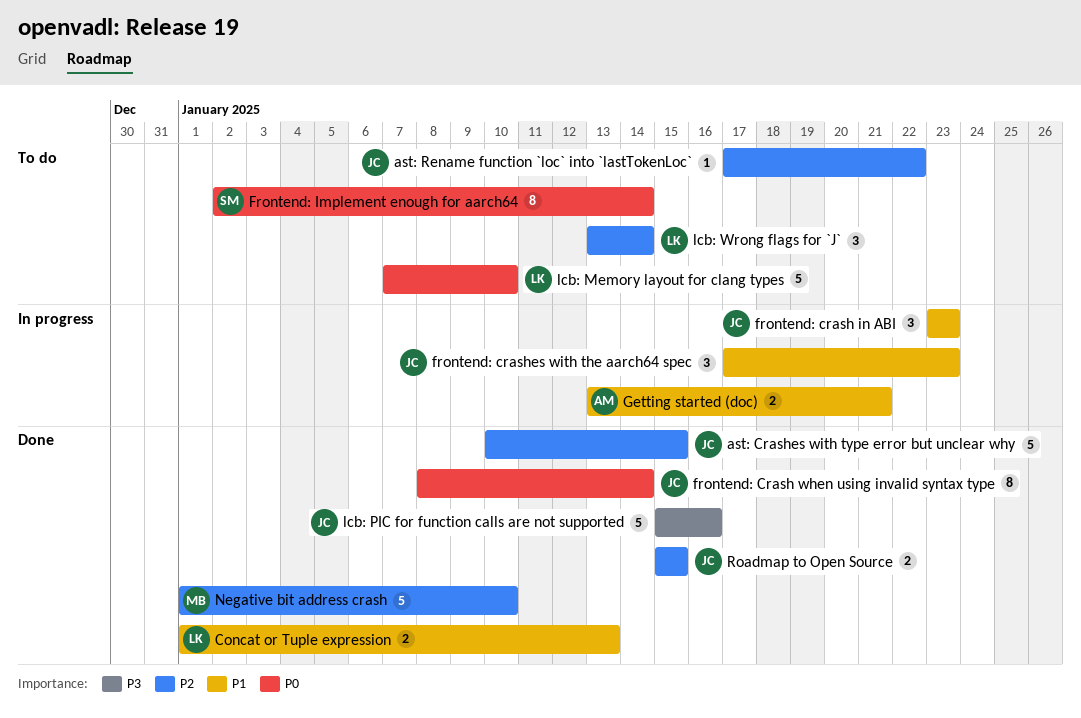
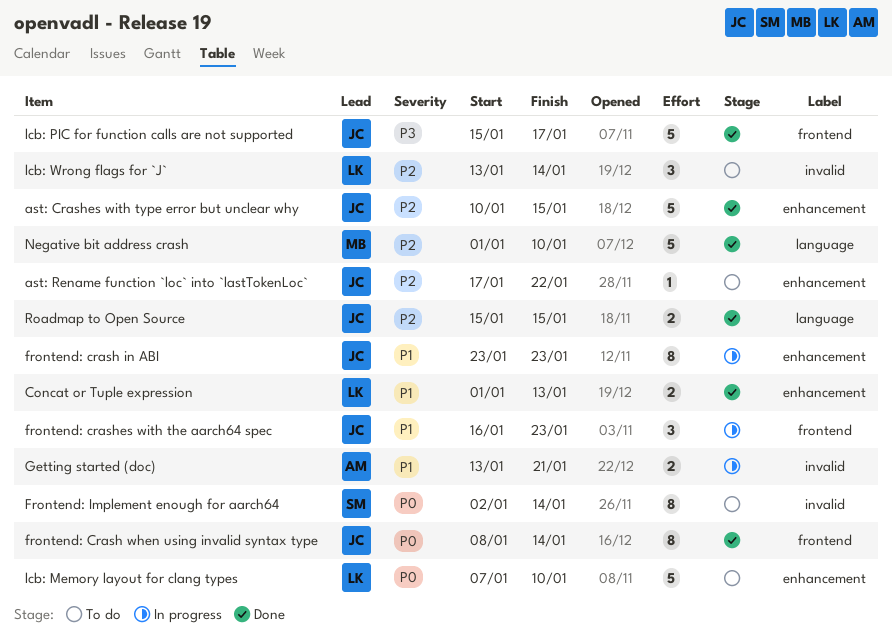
frontend: crash in ABI, estimate: 3 -> 8
frontend: crashes with the aarch64 spec, start: Jan 17 -> Jan 16
lcb: PIC for function calls are not supported, due: Jan 16 -> Jan 17

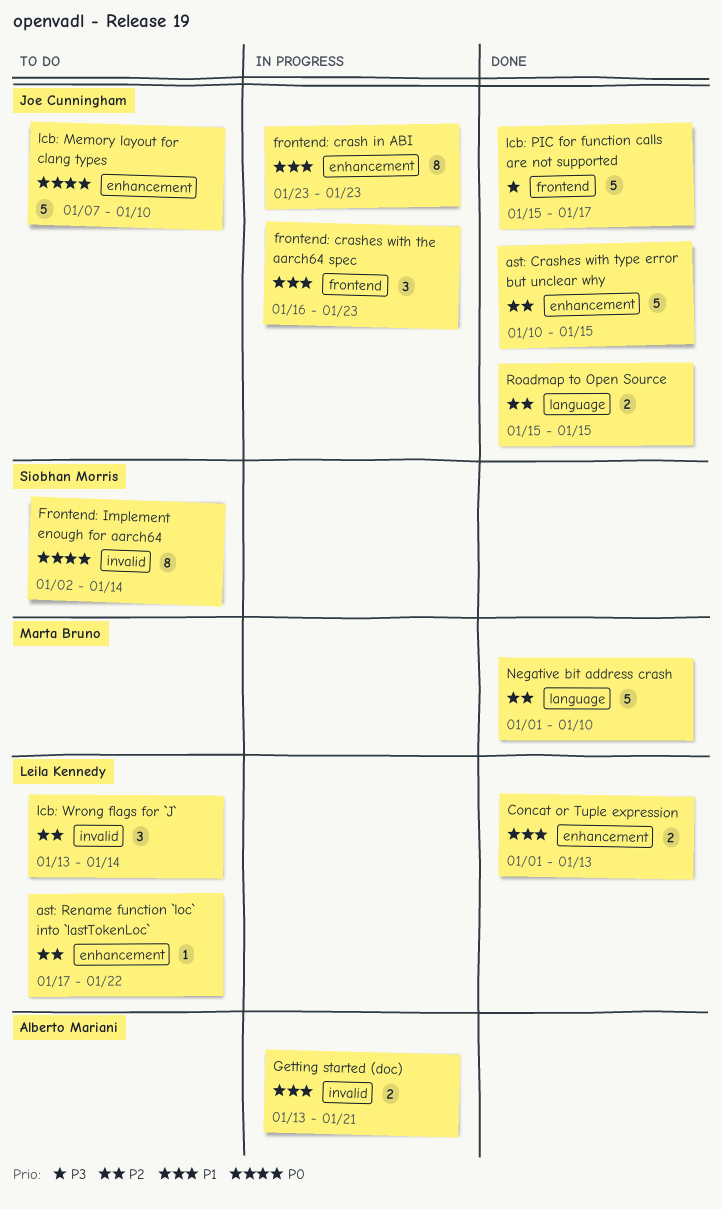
ast: Rename function `loc` into `lastTokenLoc`, owner: Joe Cunningham -> Leila Kennedy
frontend: Crash when using invalid syntax type: present -> none
lcb: Memory layout for clang types, owner: Leila Kennedy -> Joe Cunningham

